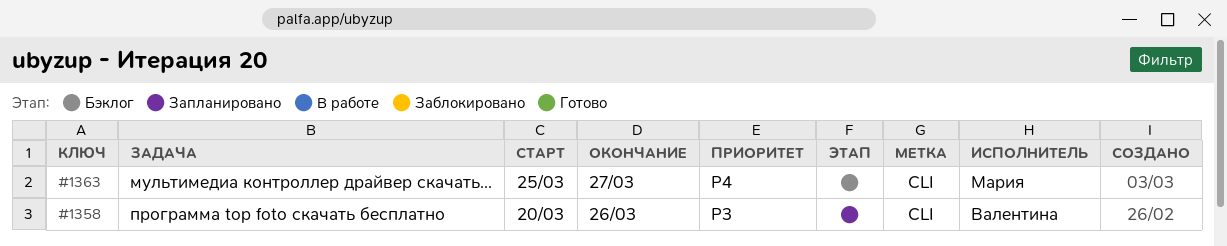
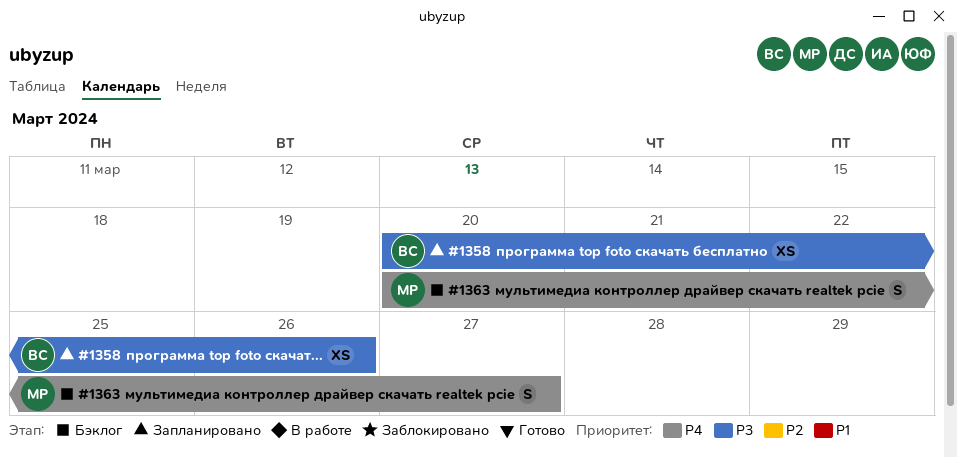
#1363, start: Mar 25 -> Mar 20

